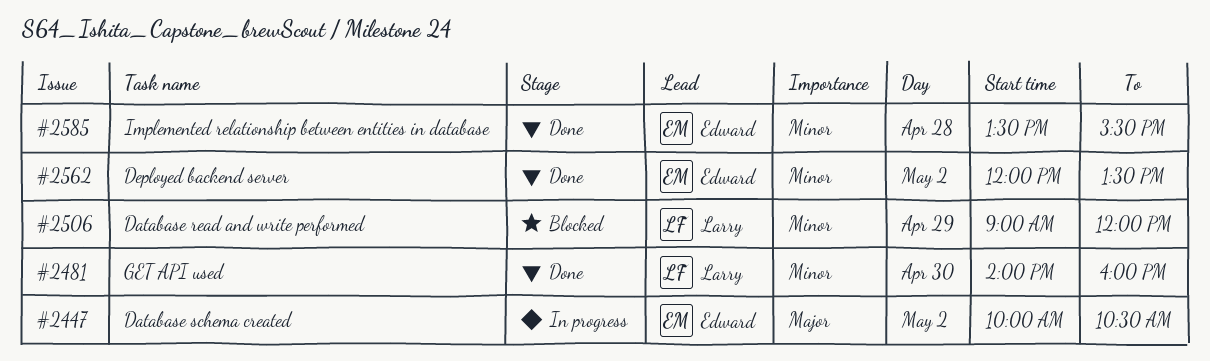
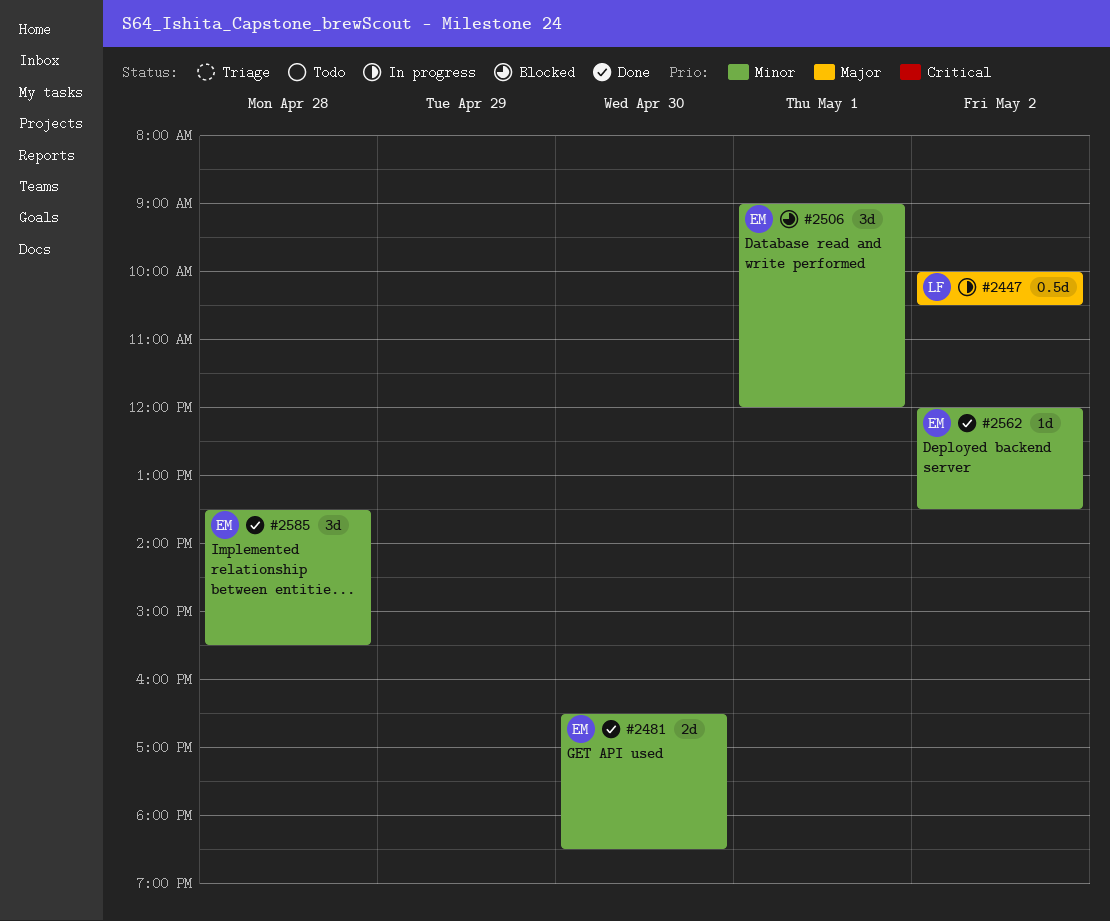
#2447, owner: Edward -> Larry
#2481, owner: Larry -> Edward
#2481, begins: 14:00 -> 16:30
#2481, ends: 16:00 -> 18:30
#2506, owner: Larry -> Edward
#2506, day: Apr 29 -> May 1

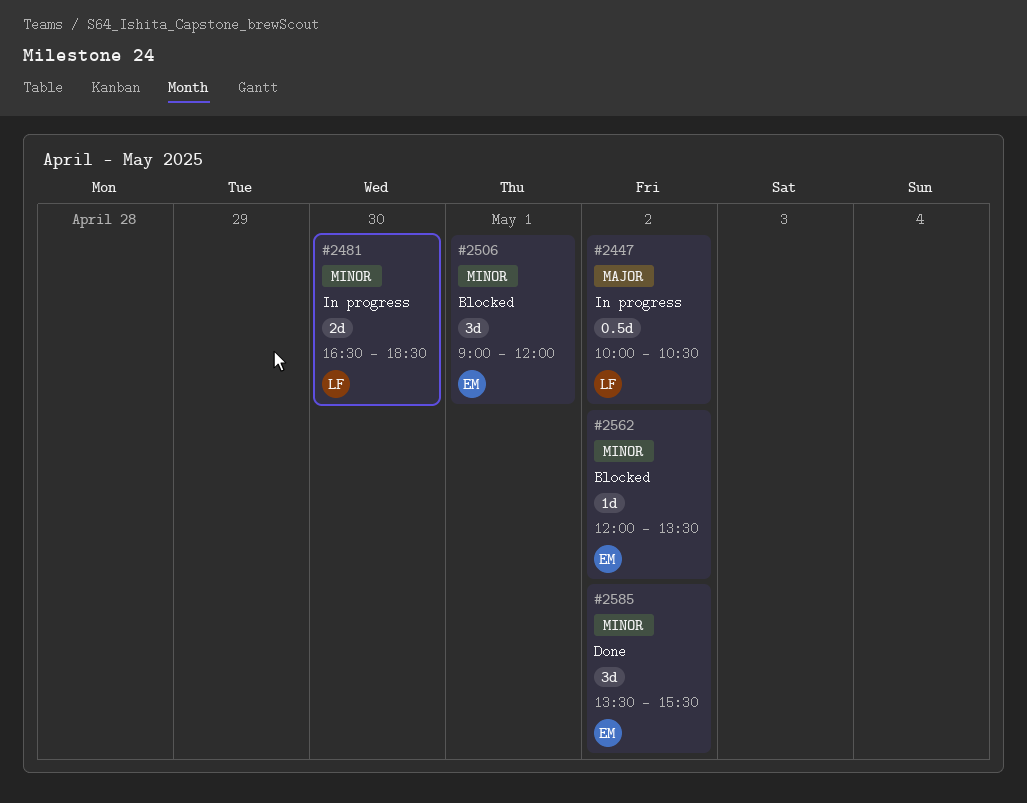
#2481, status: Done -> In progress
#2481, owner: EM -> LF
#2562, status: Done -> Blocked
#2585, day: Apr 28 -> May 2

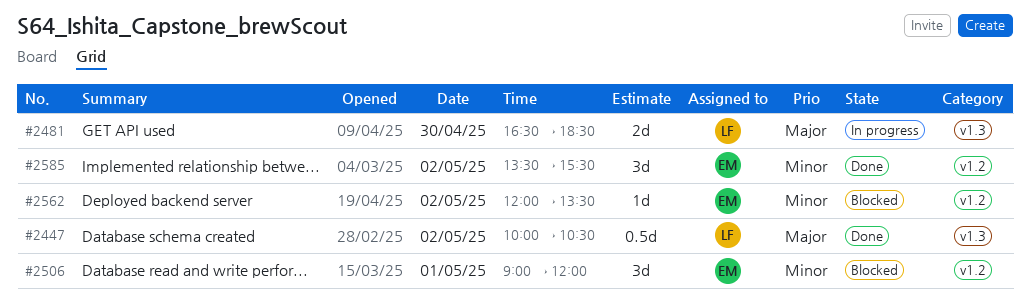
#2447, status: In progress -> Done
#2481, priority: Minor -> Major

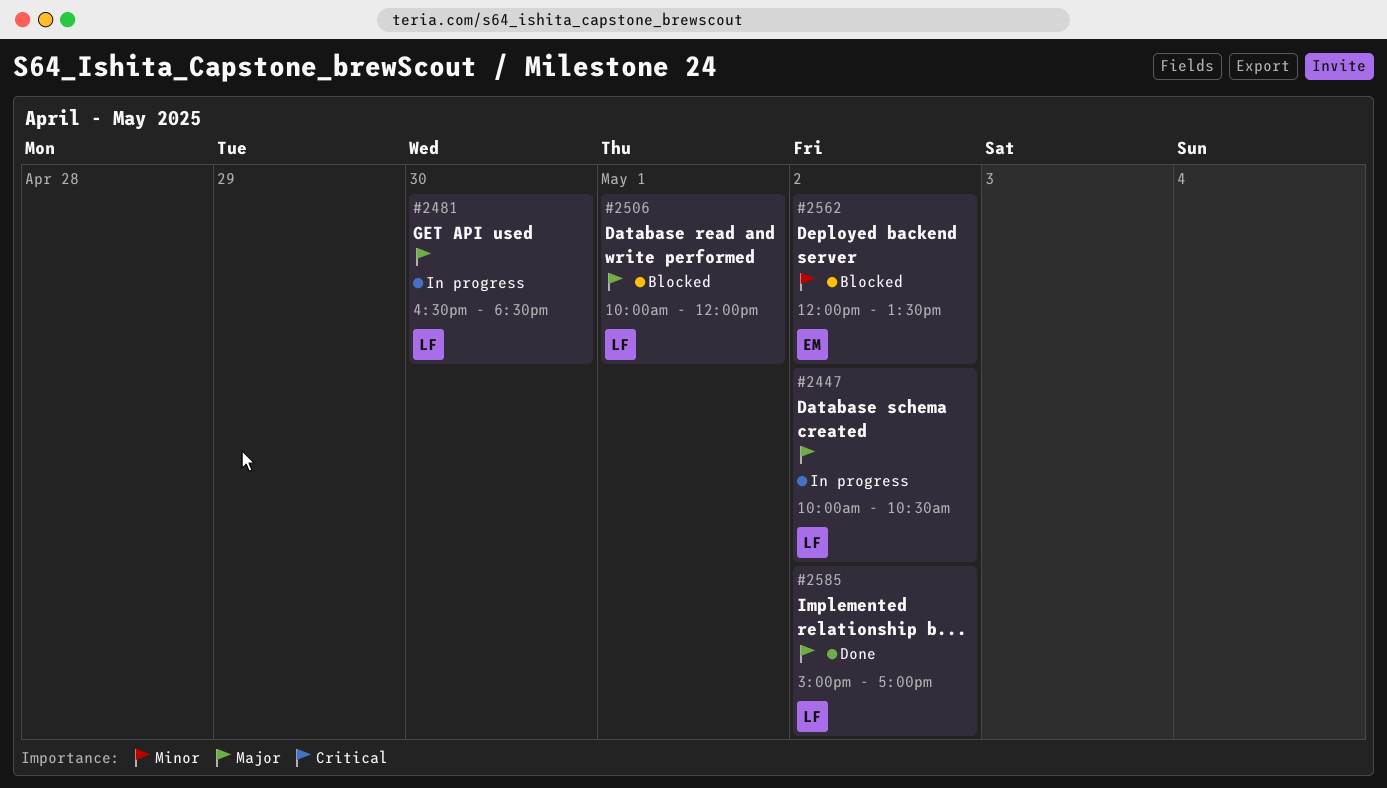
#2447, status: Done -> In progress
#2506, owner: EM -> LF
#2506, priority: Minor -> Major
#2506, begins: 09:00 -> 10:00
#2585, owner: EM -> LF
#2585, priority: Minor -> Major
#2585, begins: 13:30 -> 15:00
#2585, ends: 15:30 -> 17:00

